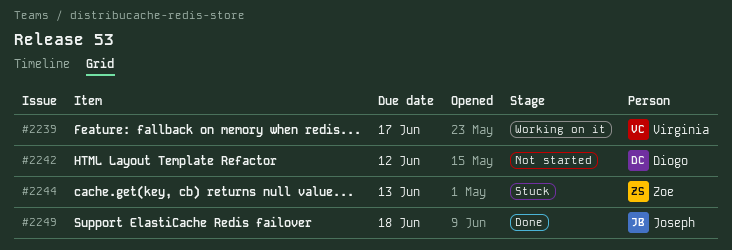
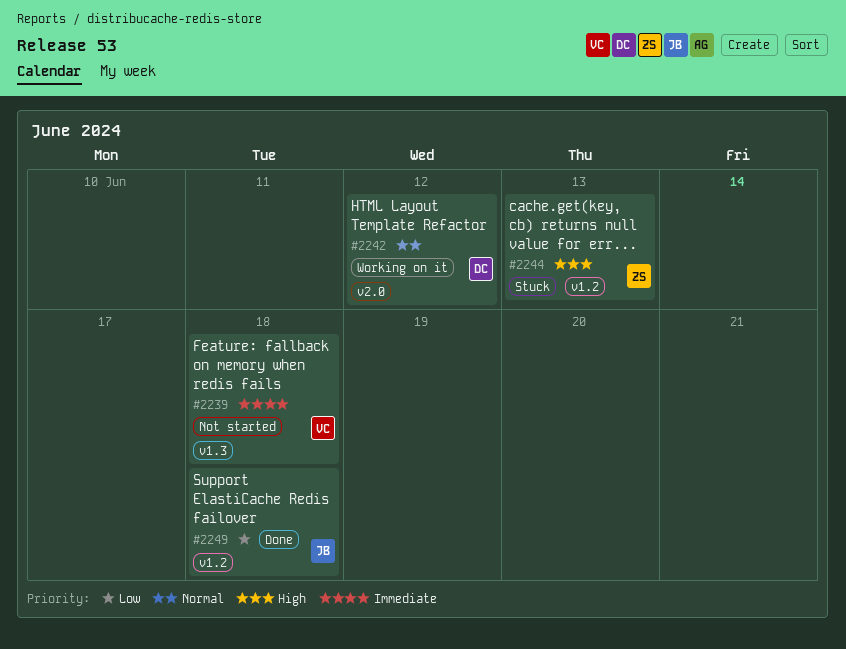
#2239, status: Working on it -> Not started
#2239, due: Jun 17 -> Jun 18
#2242, status: Not started -> Working on it

